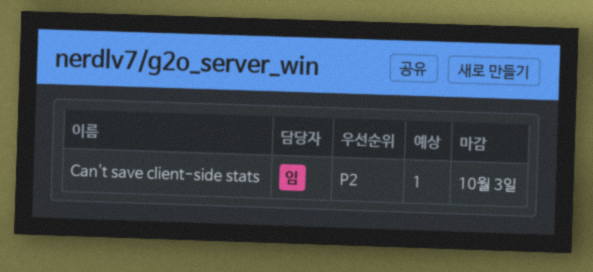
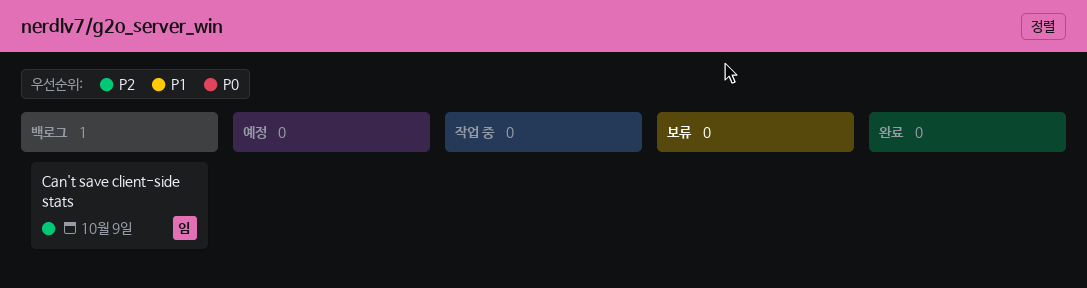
Can't save client-side stats, due: Oct 3 -> Oct 9

